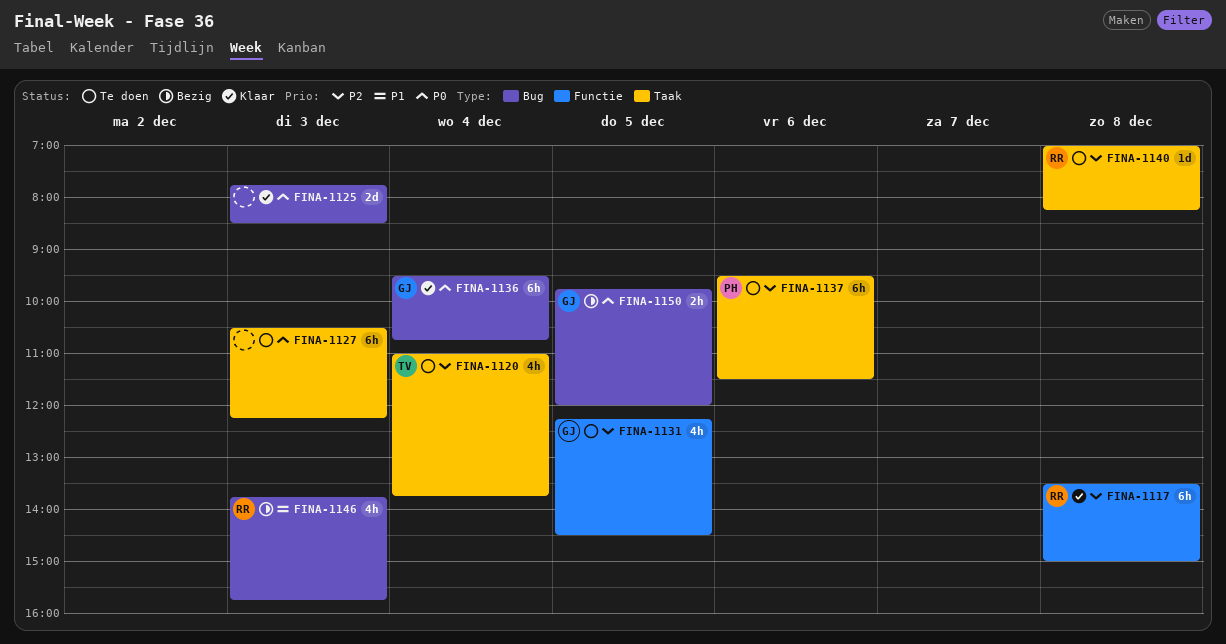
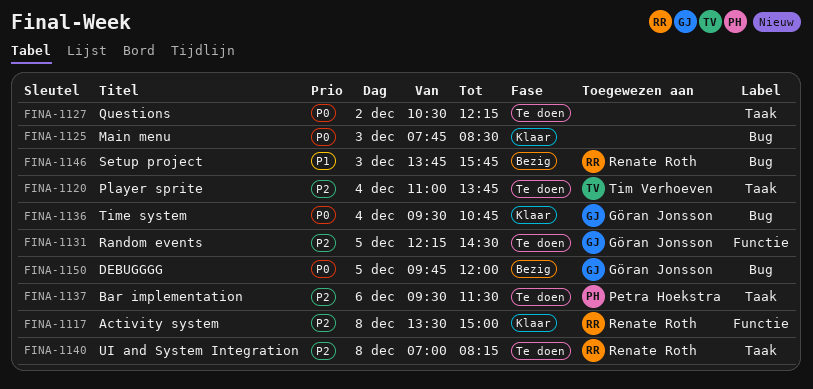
FINA-1127, day: Dec 3 -> Dec 2

